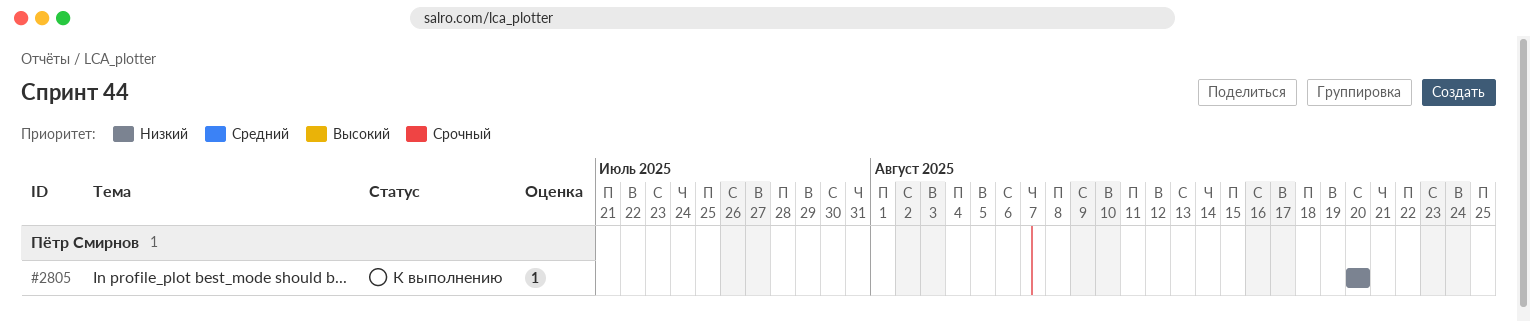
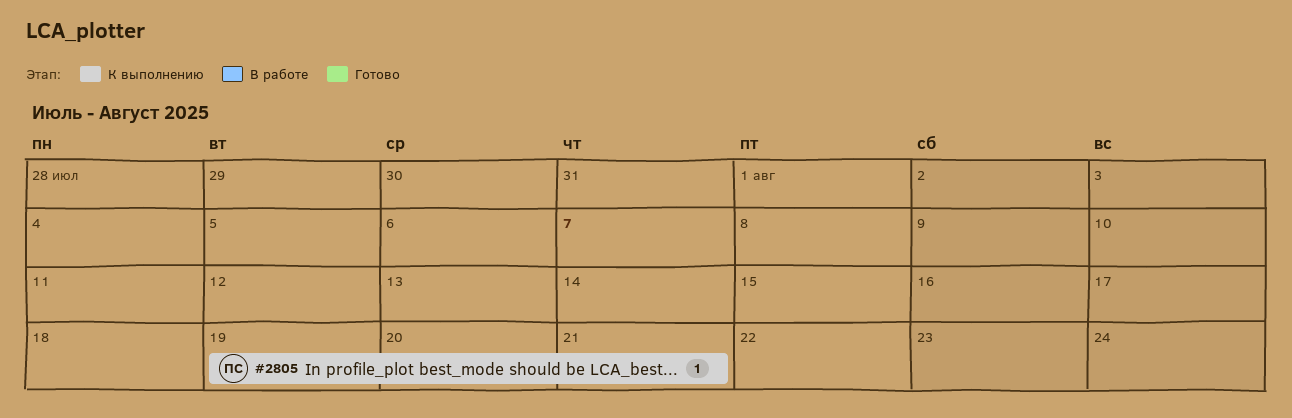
#2805, start: Aug 20 -> Aug 19
#2805, due: Aug 20 -> Aug 21

